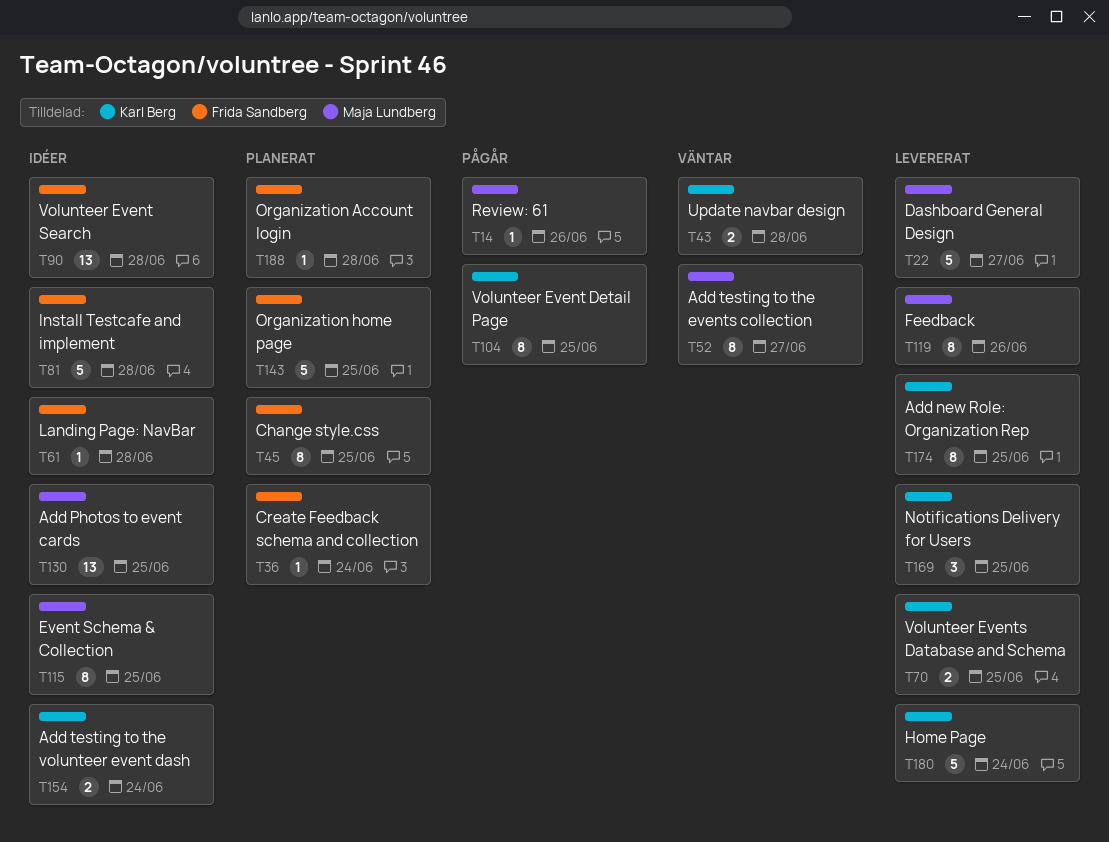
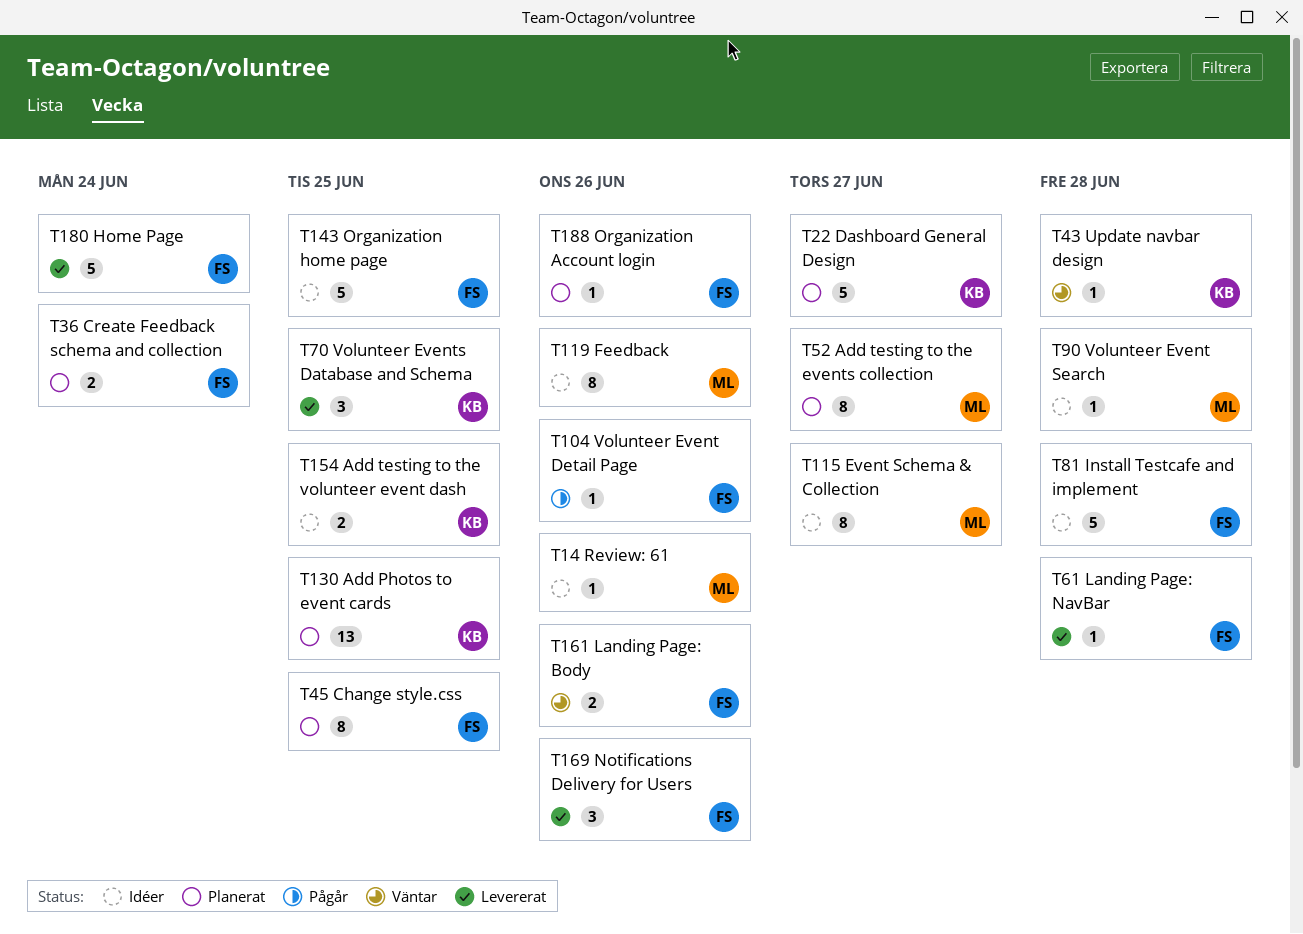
T14, status: Pågår -> Idéer
T22, status: Levererat -> Planerat
T22, owner: Maja Lundberg -> Karl Berg
T36, estimate: 1 -> 2
T43, estimate: 2 -> 1
T52, status: Väntar -> Planerat
T61, status: Idéer -> Levererat
T70, estimate: 2 -> 3
T90, owner: Frida Sandberg -> Maja Lundberg
T90, estimate: 13 -> 1
T104, owner: Karl Berg -> Frida Sandberg
T104, estimate: 8 -> 1
T104, due: Jun 25 -> Jun 26
T115, due: Jun 25 -> Jun 27
T119, status: Levererat -> Idéer
T130, status: Idéer -> Planerat
T130, owner: Maja Lundberg -> Karl Berg
T143, status: Planerat -> Idéer
T154, due: Jun 24 -> Jun 25
T161: none -> present
T169, owner: Karl Berg -> Frida Sandberg
T169, due: Jun 25 -> Jun 26
T174: present -> none
T180, owner: Karl Berg -> Frida Sandberg
T188, due: Jun 28 -> Jun 26

